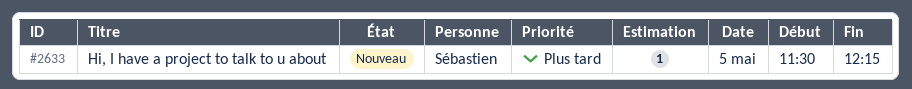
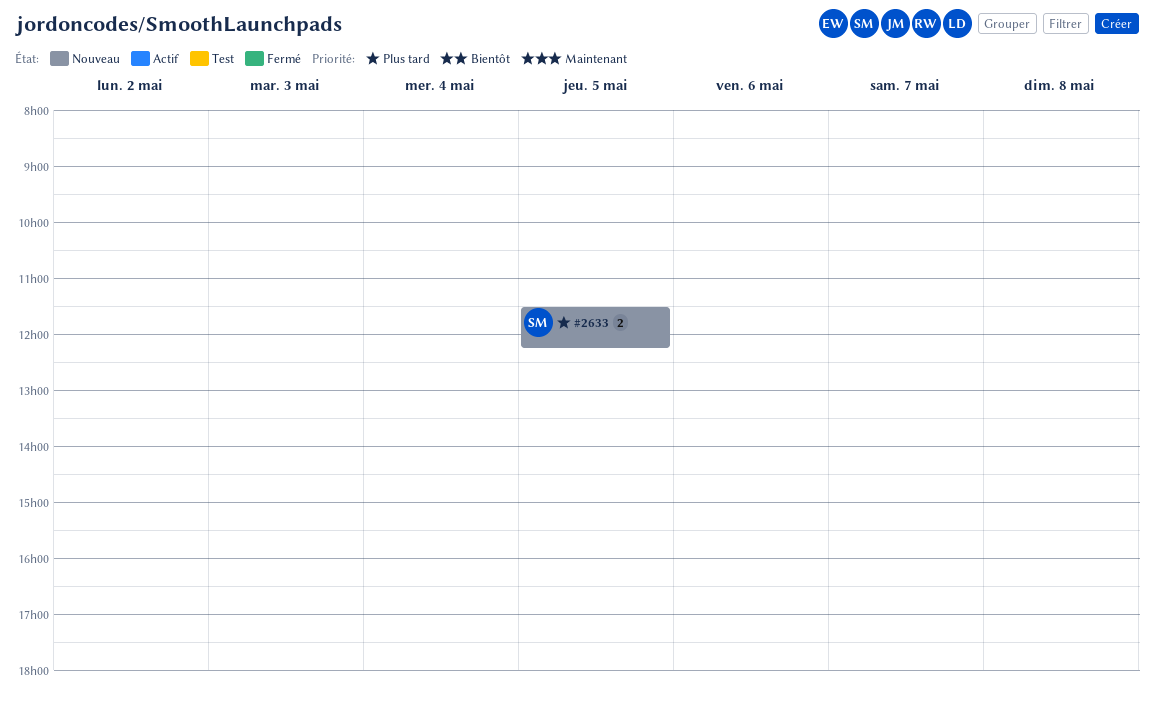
#2633, estimate: 1 -> 2

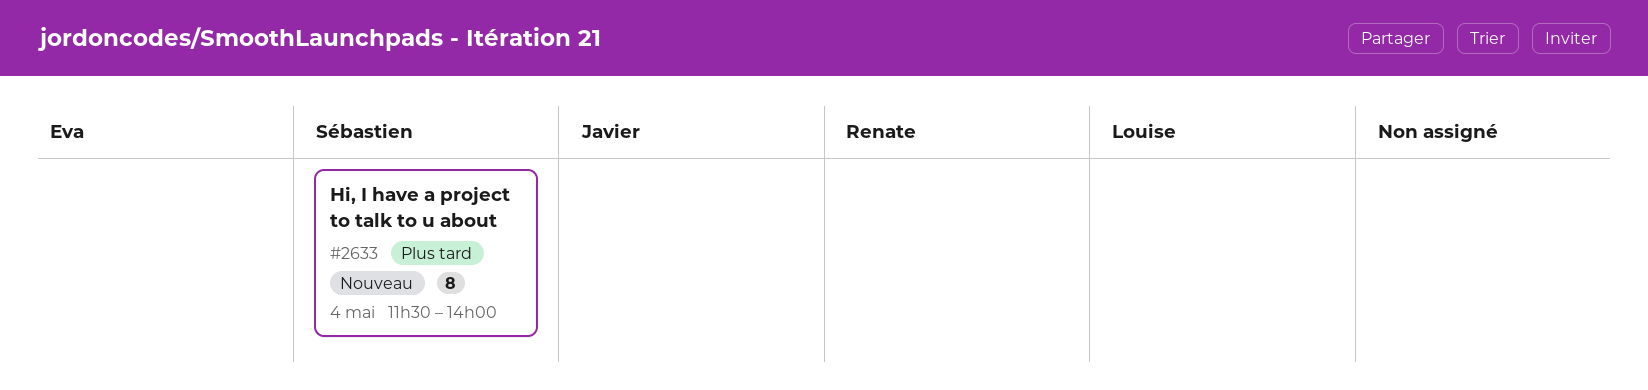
#2633, estimate: 2 -> 8
#2633, day: May 5 -> May 4
#2633, ends: 12:15 -> 14:00

